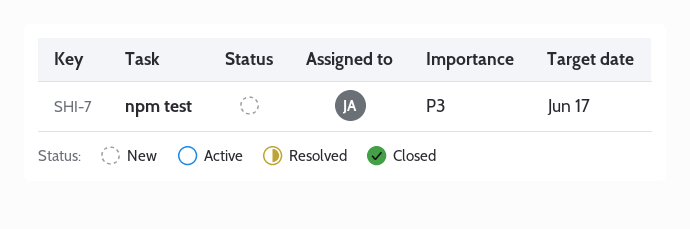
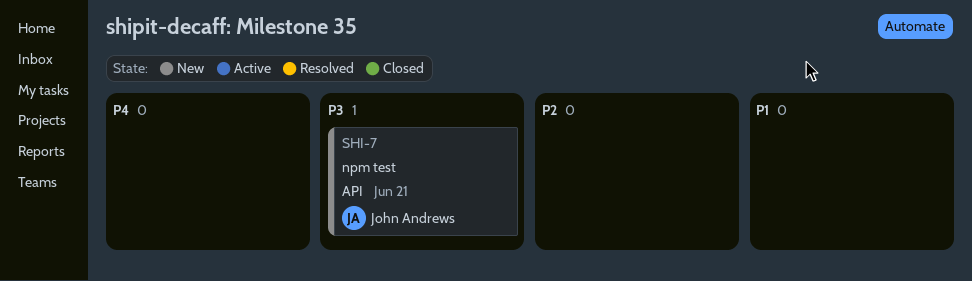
SHI-7, due: Jun 17 -> Jun 21

